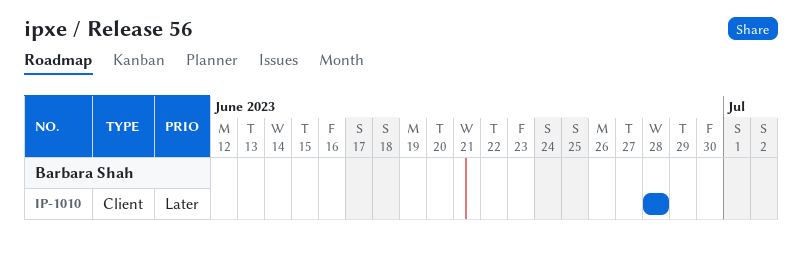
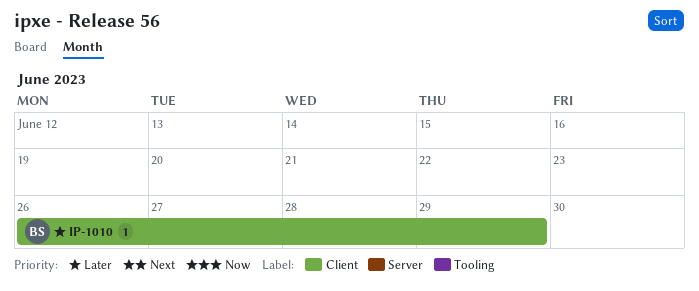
IP-1010, start: Jun 28 -> Jun 26
IP-1010, due: Jun 28 -> Jun 29

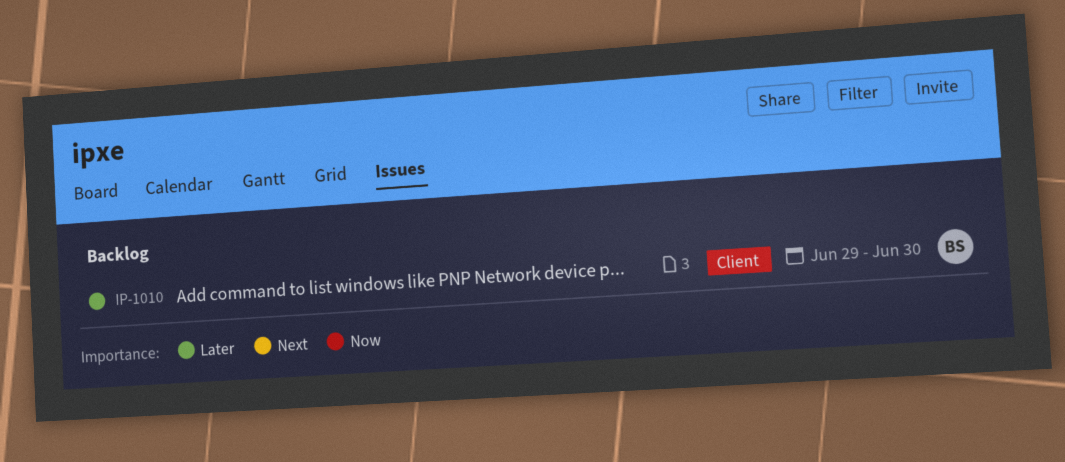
IP-1010, start: Jun 26 -> Jun 29
IP-1010, due: Jun 29 -> Jun 30

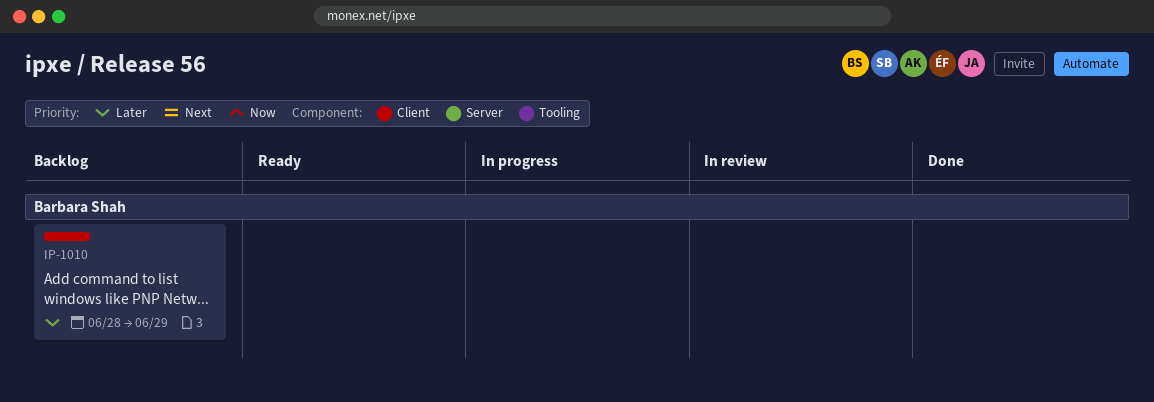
IP-1010, start: Jun 29 -> Jun 28
IP-1010, due: Jun 30 -> Jun 29

